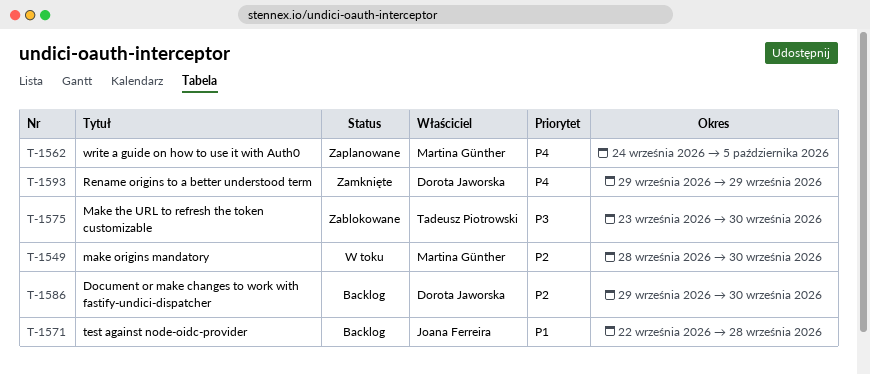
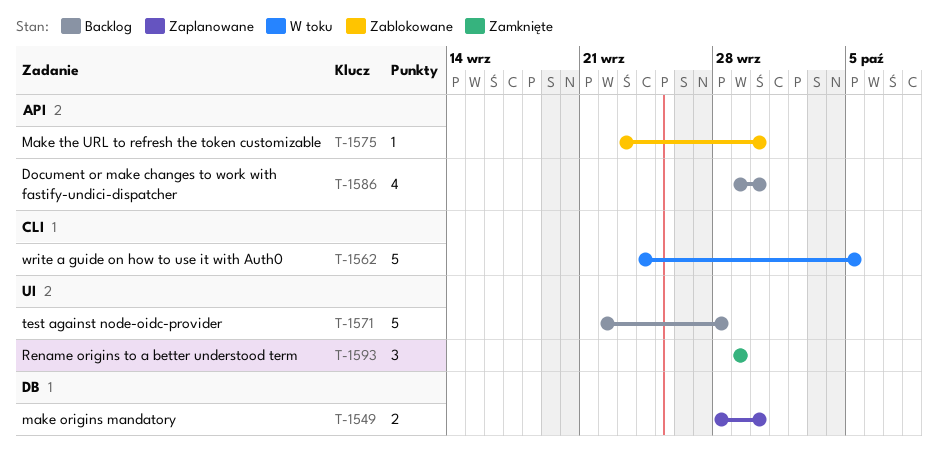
T-1549, status: W toku -> Zaplanowane
T-1562, status: Zaplanowane -> W toku

